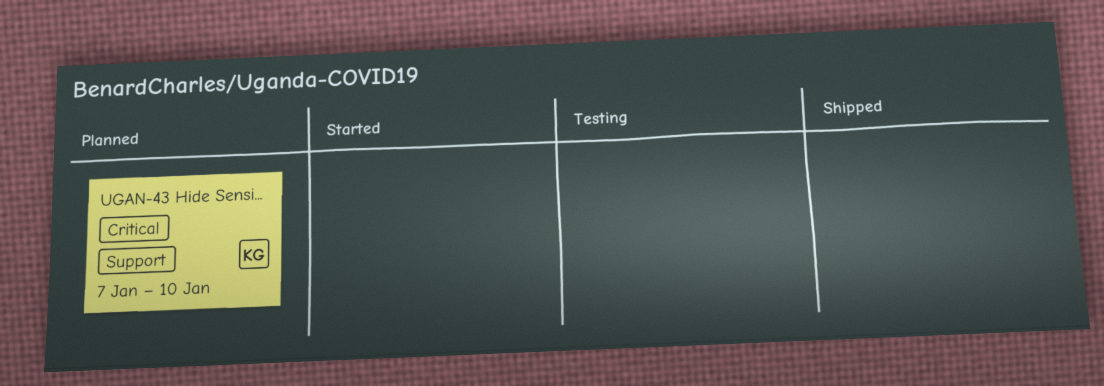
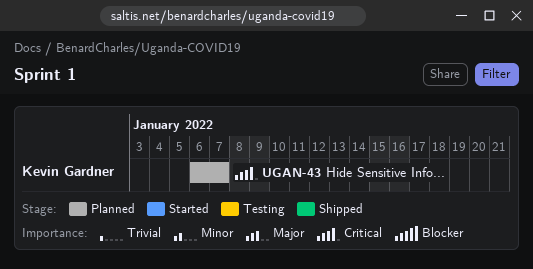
UGAN-43, start: Jan 7 -> Jan 6
UGAN-43, due: Jan 10 -> Jan 7

